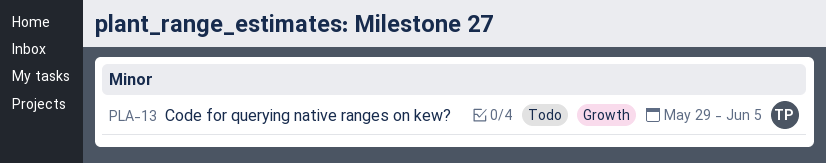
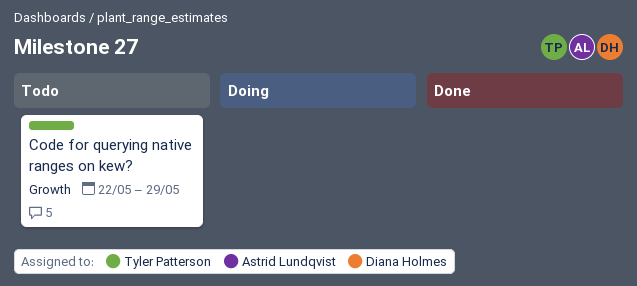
Code for querying native ranges on kew?, start: May 29 -> May 22
Code for querying native ranges on kew?, due: Jun 5 -> May 29

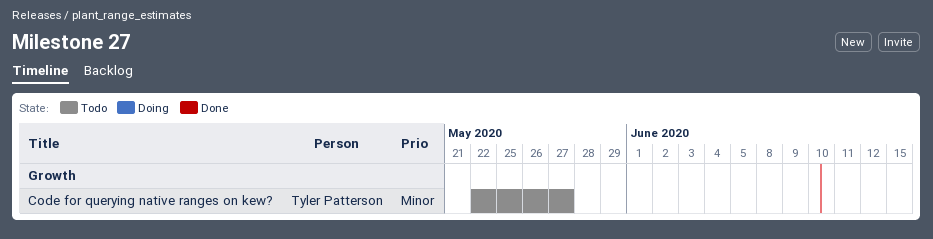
Code for querying native ranges on kew?, due: May 29 -> May 27

